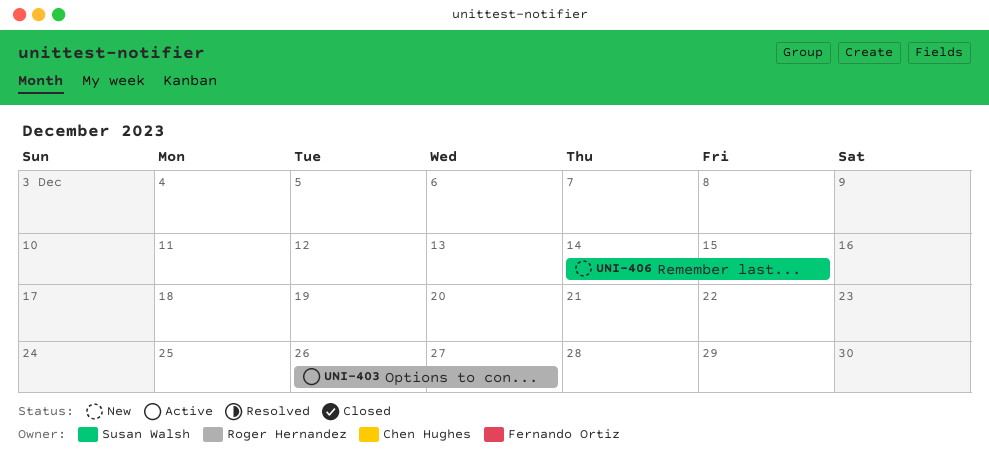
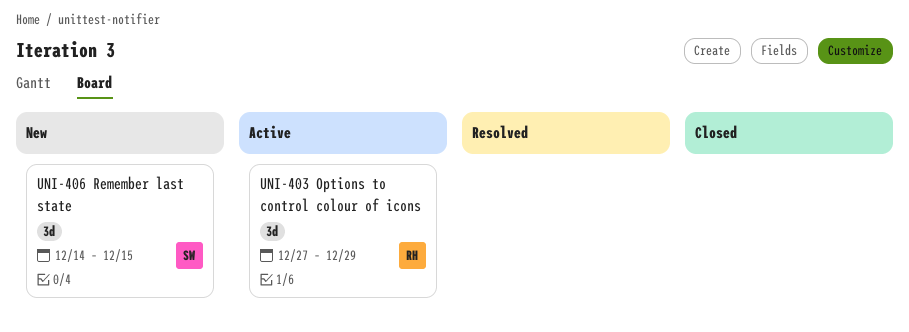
UNI-403, start: Dec 26 -> Dec 27
UNI-403, due: Dec 27 -> Dec 29

